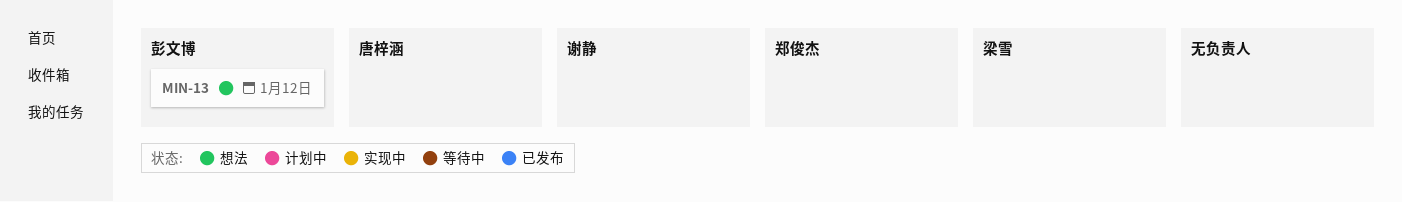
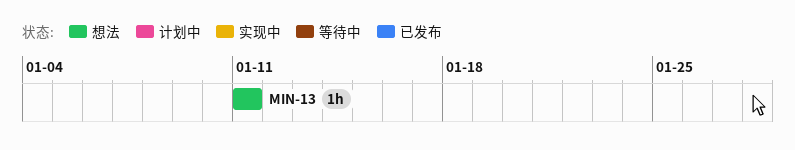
MIN-13, due: Jan 12 -> Jan 11

